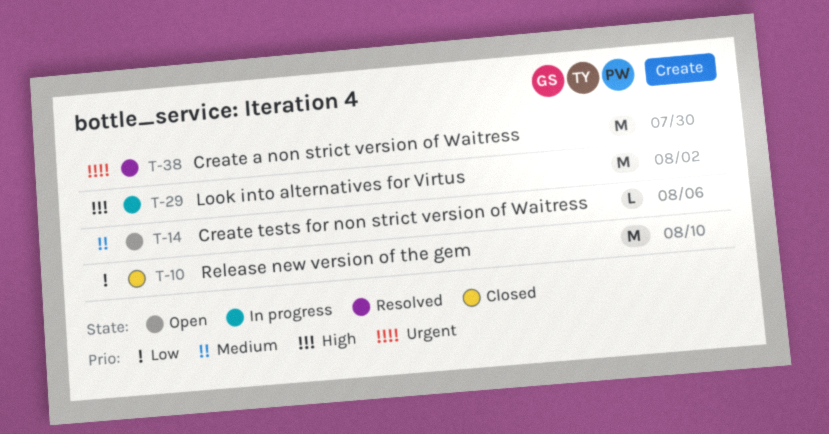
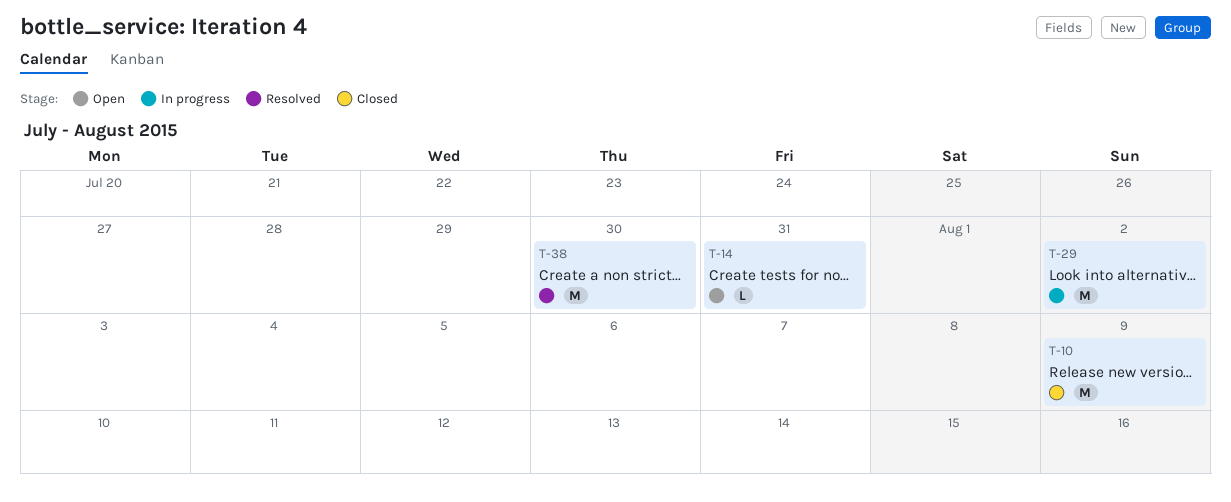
T-10, due: Aug 10 -> Aug 9
T-14, due: Aug 6 -> Jul 31

